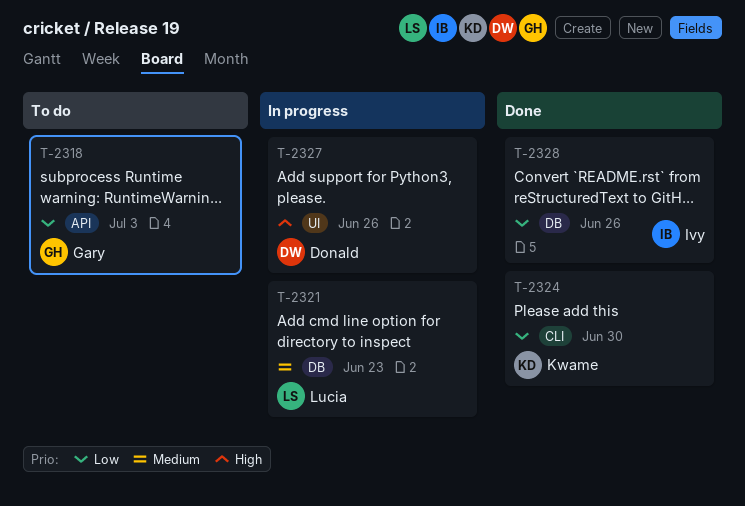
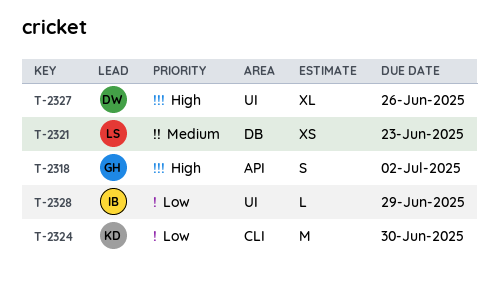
T-2318, priority: Low -> High
T-2318, due: Jul 3 -> Jul 2
T-2328, label: DB -> UI
T-2328, due: Jun 26 -> Jun 29

